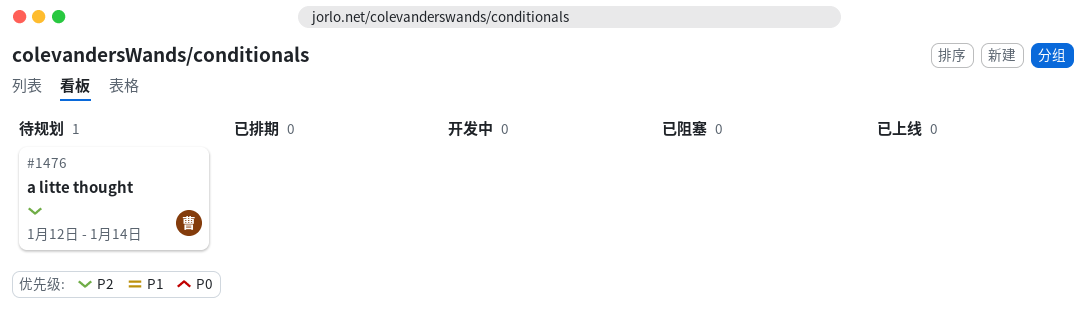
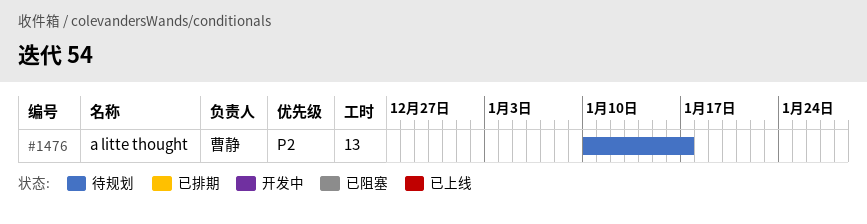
#1476, start: Jan 12 -> Jan 10
#1476, due: Jan 14 -> Jan 17

